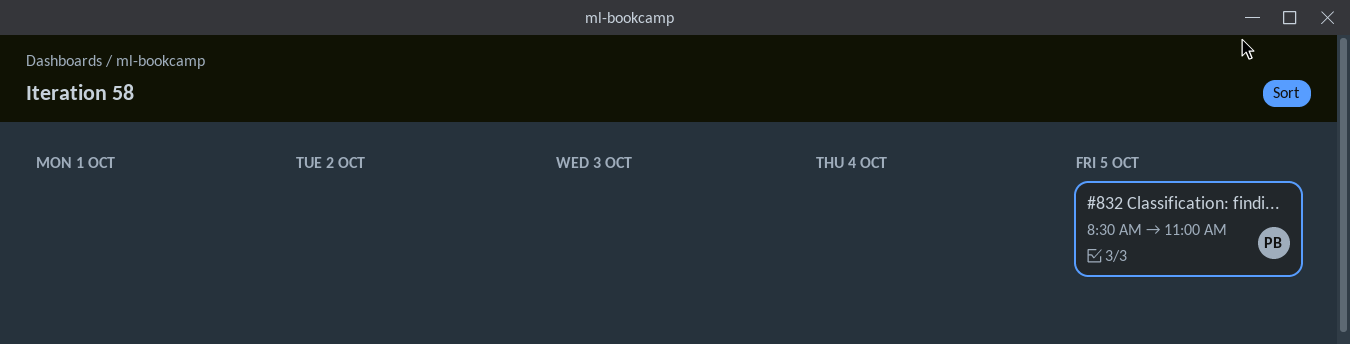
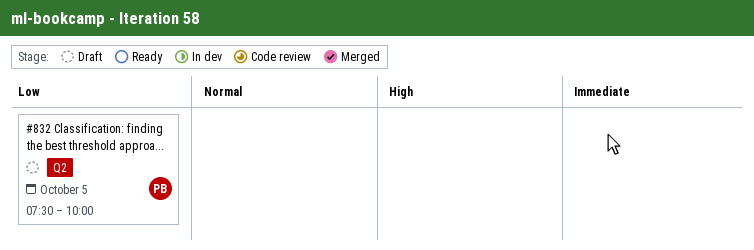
#832, begins: 08:30 -> 07:30
#832, ends: 11:00 -> 10:00

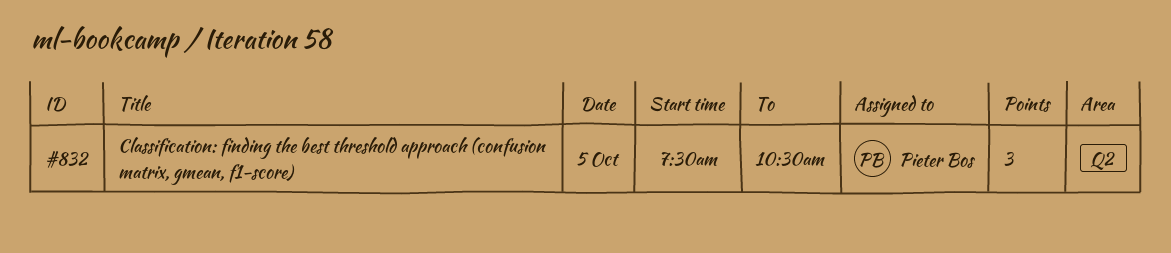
#832, ends: 10:00 -> 10:30

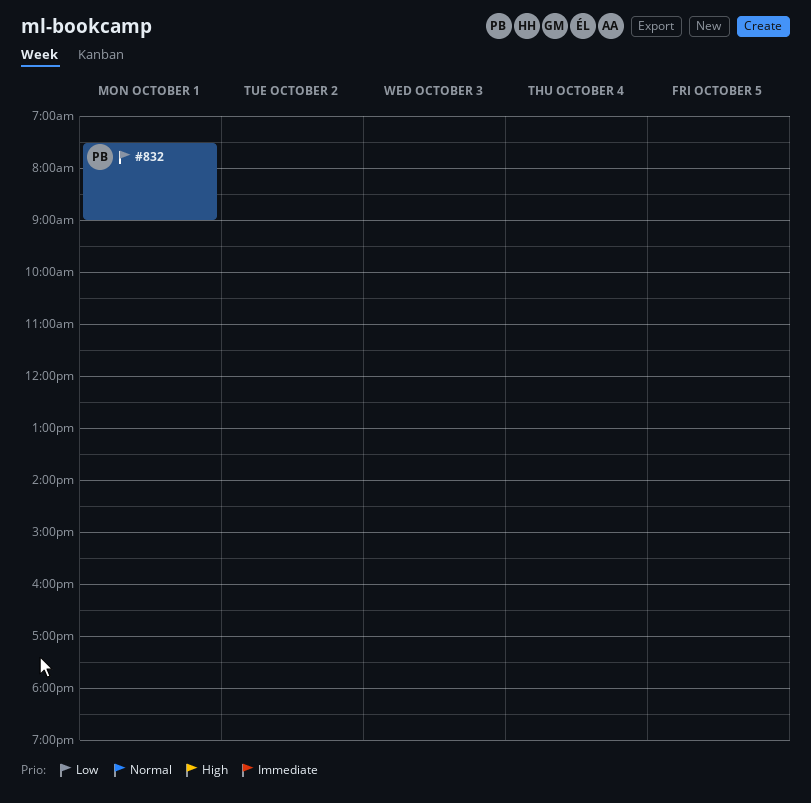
#832, day: Oct 5 -> Oct 1
#832, ends: 10:30 -> 09:00

